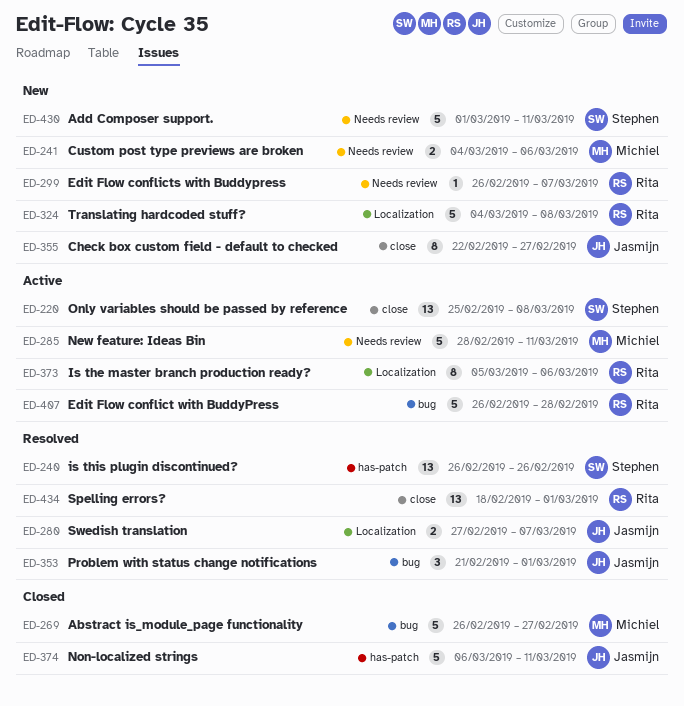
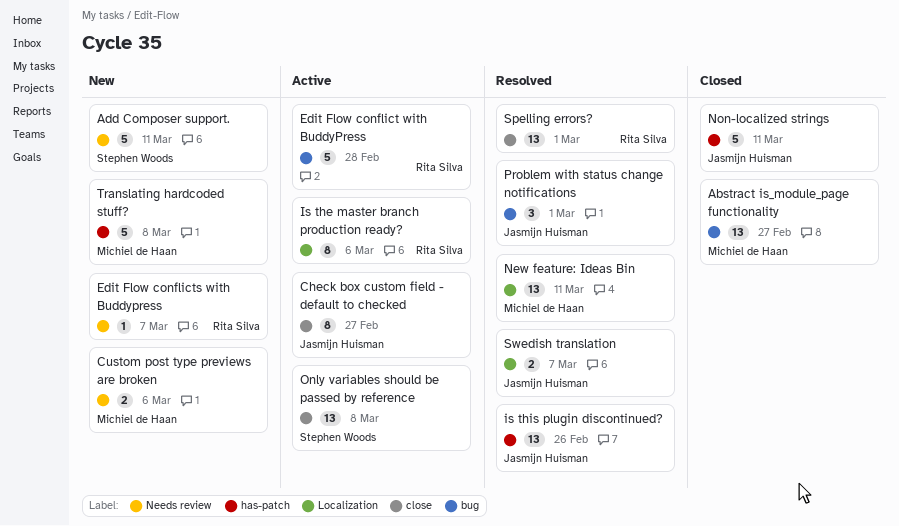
Abstract is_module_page functionality, estimate: 5 -> 13
Check box custom field - default to checked, status: New -> Active
is this plugin discontinued?, owner: Stephen Woods -> Jasmijn Huisman
New feature: Ideas Bin, status: Active -> Resolved
New feature: Ideas Bin, label: Needs review -> Localization
New feature: Ideas Bin, estimate: 5 -> 13
Translating hardcoded stuff?, owner: Rita Silva -> Michiel de Haan
Translating hardcoded stuff?, label: Localization -> has-patch

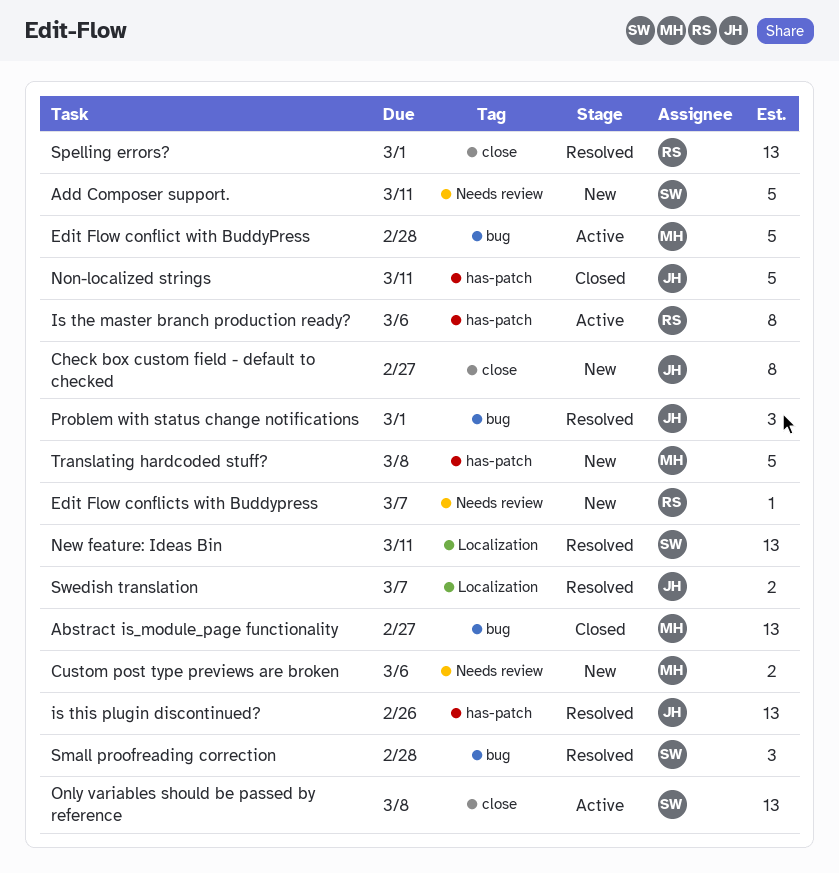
Check box custom field - default to checked, status: Active -> New
Edit Flow conflict with BuddyPress, owner: Rita Silva -> Michiel de Haan
Is the master branch production ready?, label: Localization -> has-patch
New feature: Ideas Bin, owner: Michiel de Haan -> Stephen Woods
Small proofreading correction: none -> present

